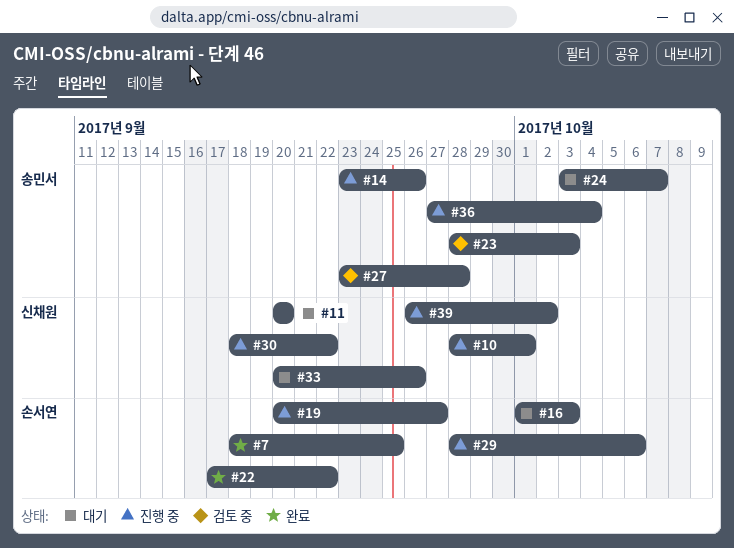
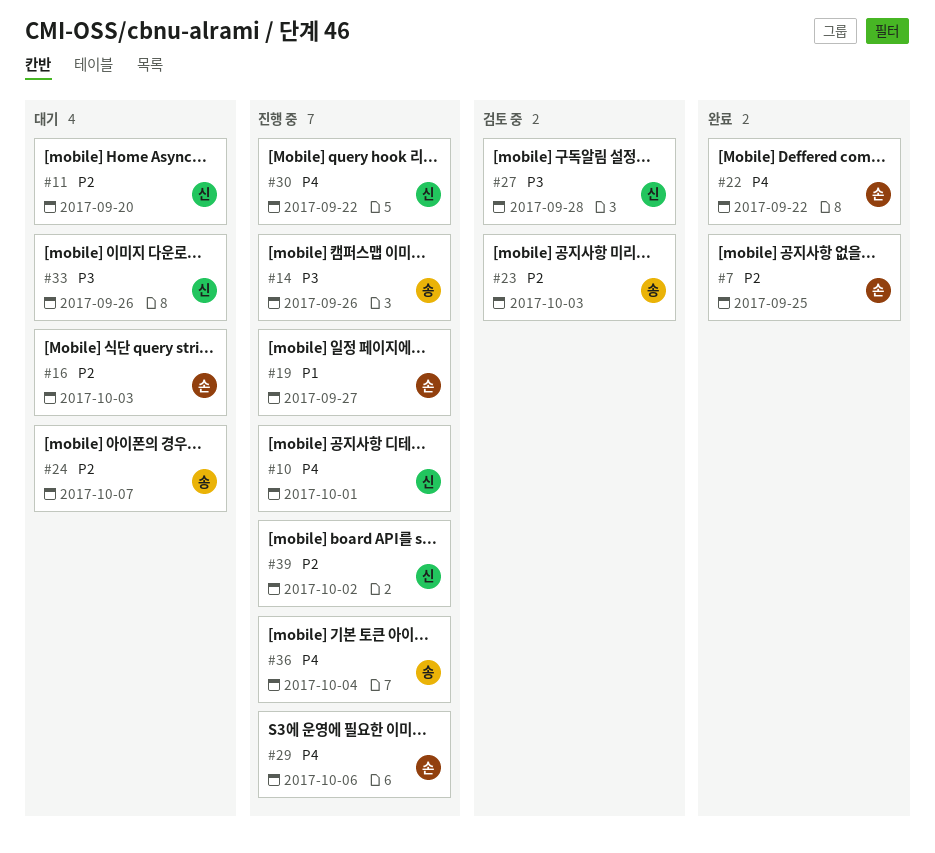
#27, owner: 송민서 -> 신채원

